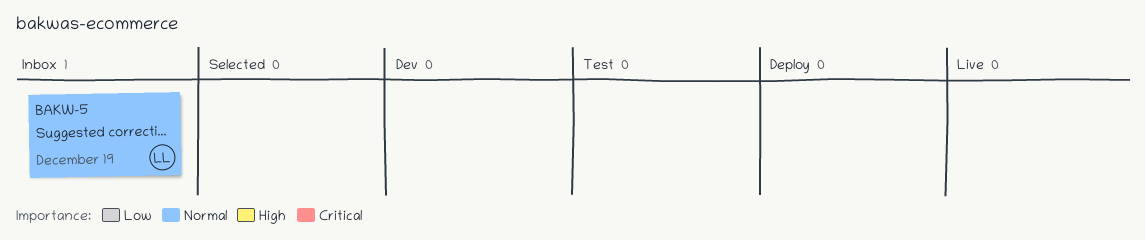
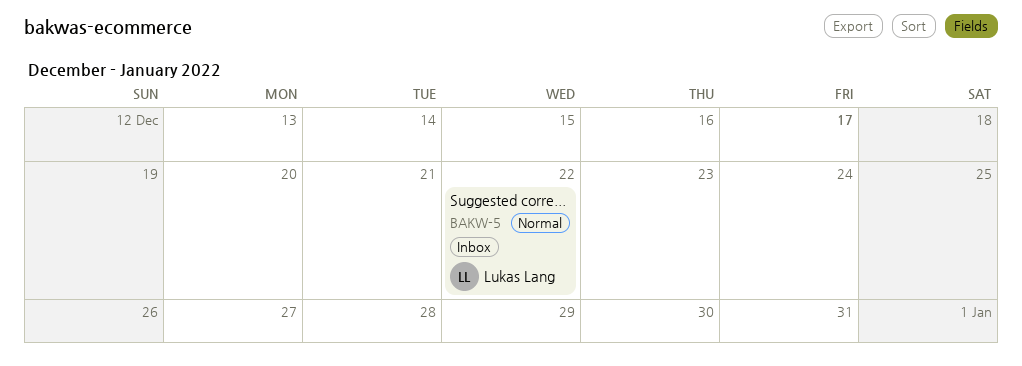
BAKW-5, due: Dec 19 -> Dec 22

